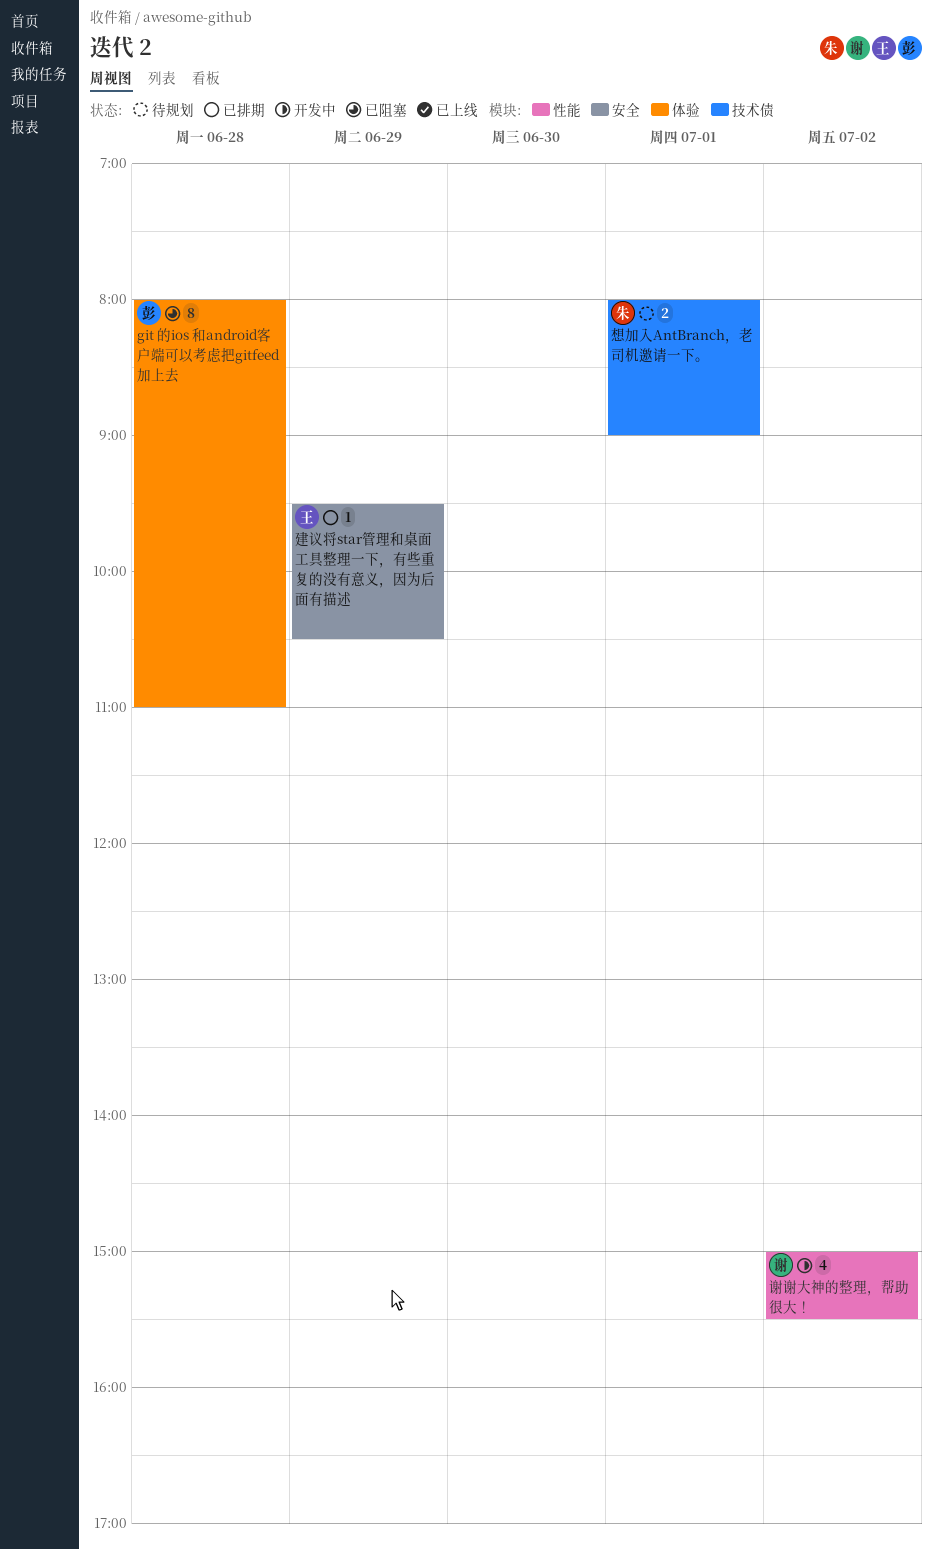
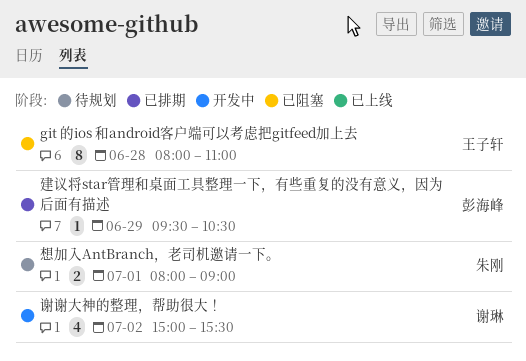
git 的ios 和android客户端可以考虑把gitfeed加上去, owner: 彭海峰 -> 王子轩
建议将star管理和桌面工具整理一下，有些重复的没有意义，因为后面有描述, owner: 王子轩 -> 彭海峰

